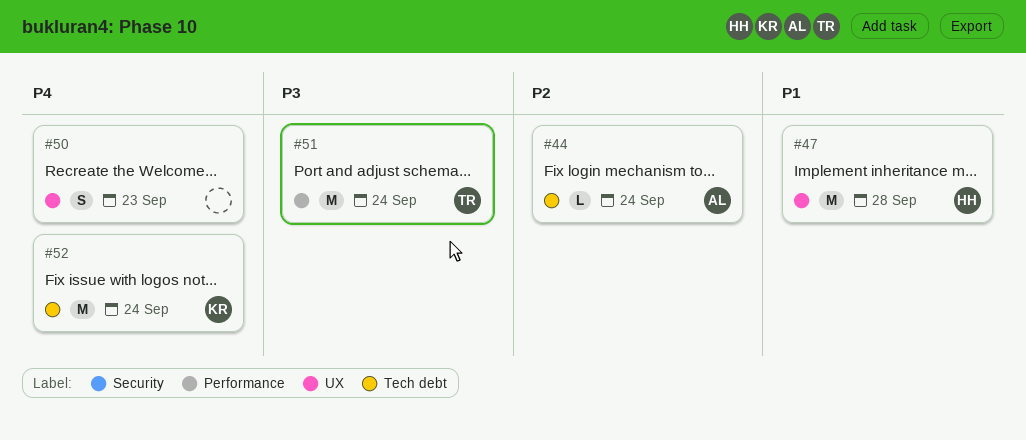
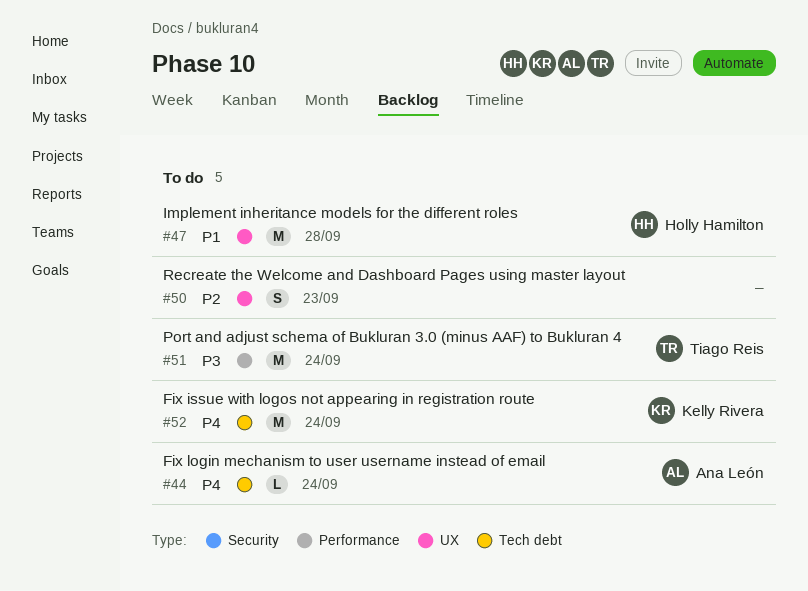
#44, priority: P2 -> P4
#50, priority: P4 -> P2

